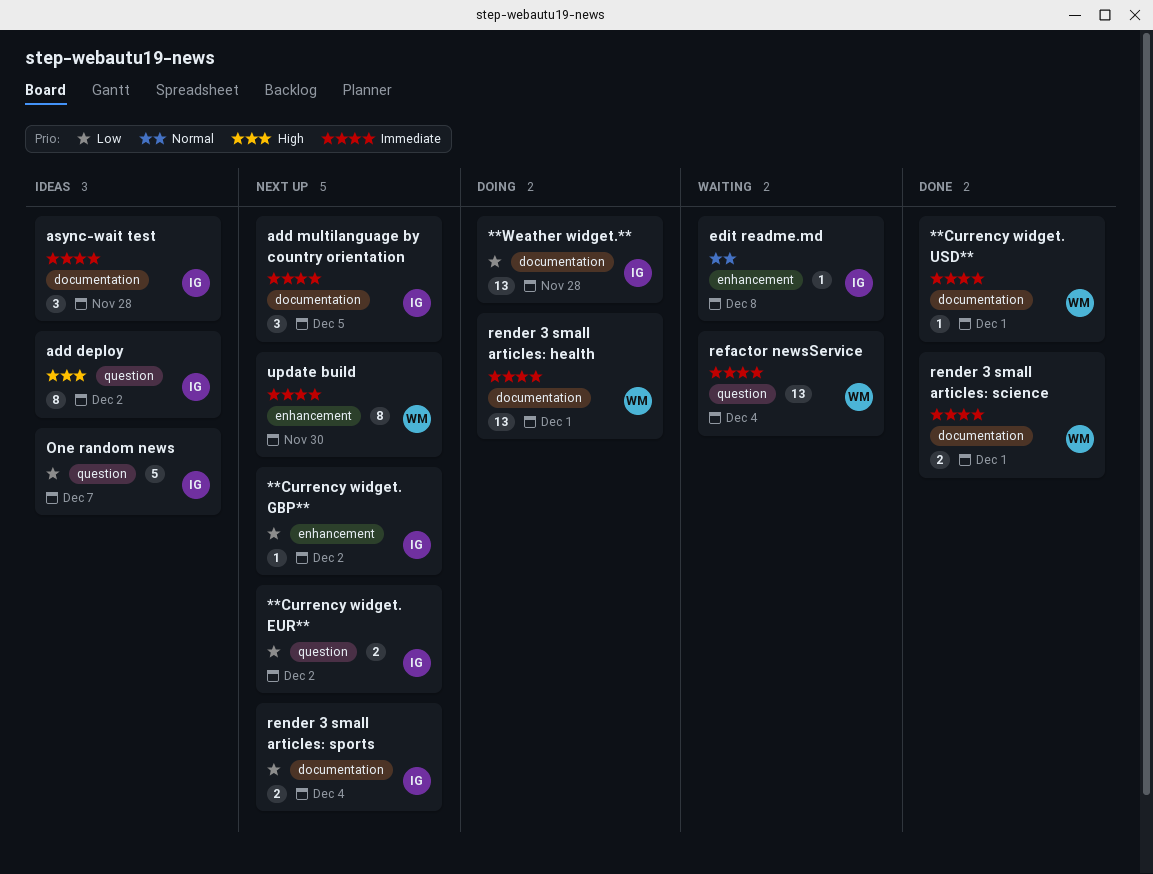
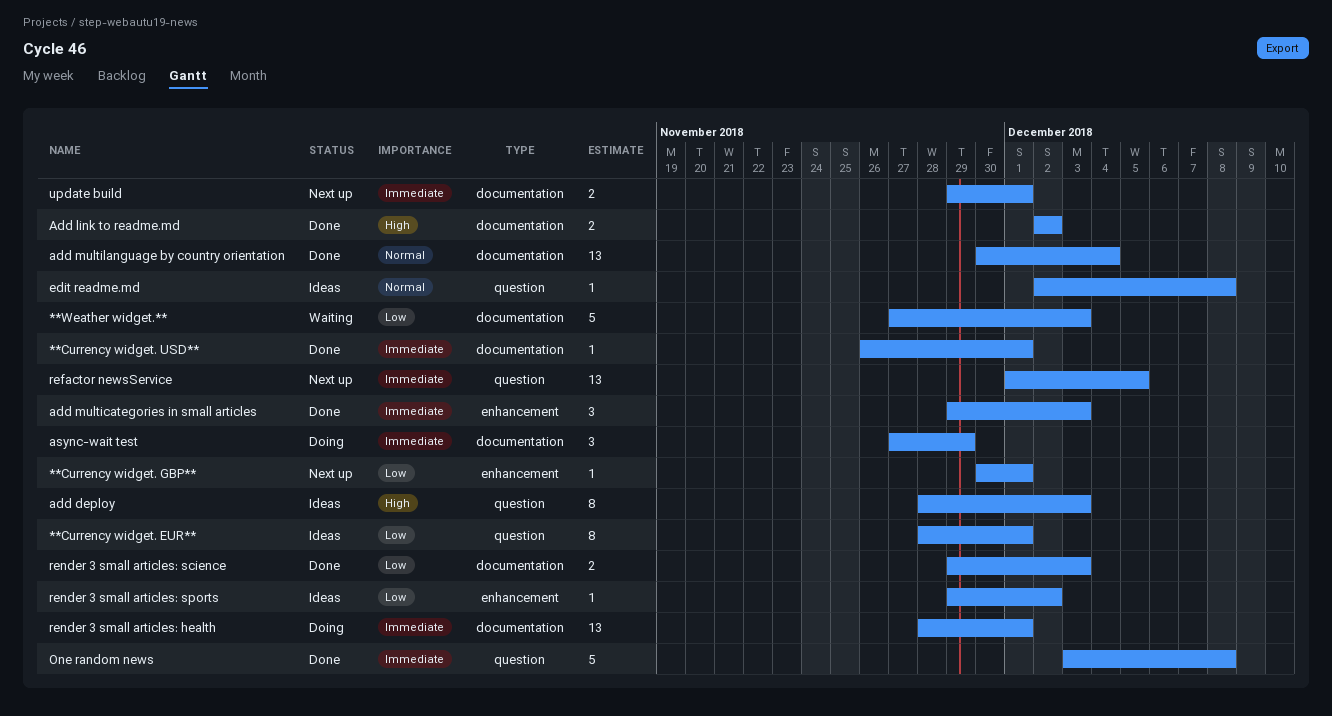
**Currency widget. EUR**, status: Next up -> Ideas
**Currency widget. EUR**, estimate: 2 -> 8
**Currency widget. EUR**, due: Dec 2 -> Dec 1
**Currency widget. GBP**, due: Dec 2 -> Dec 1
**Weather widget.**, status: Doing -> Waiting
**Weather widget.**, estimate: 13 -> 5
**Weather widget.**, due: Nov 28 -> Dec 3
add deploy, due: Dec 2 -> Dec 3
Add link to readme.md: none -> present
add multicategories in small articles: none -> present
add multilanguage by country orientation, status: Next up -> Done
add multilanguage by country orientation, priority: Immediate -> Normal
add multilanguage by country orientation, estimate: 3 -> 13
add multilanguage by country orientation, due: Dec 5 -> Dec 4
async-wait test, status: Ideas -> Doing
async-wait test, due: Nov 28 -> Nov 29
edit readme.md, status: Waiting -> Ideas
edit readme.md, label: enhancement -> question
One random news, status: Ideas -> Done
One random news, priority: Low -> Immediate
One random news, due: Dec 7 -> Dec 8
refactor newsService, status: Waiting -> Next up
refactor newsService, due: Dec 4 -> Dec 5
render 3 small articles: science, priority: Immediate -> Low
render 3 small articles: science, due: Dec 1 -> Dec 3
render 3 small articles: sports, status: Next up -> Ideas
render 3 small articles: sports, label: documentation -> enhancement
render 3 small articles: sports, estimate: 2 -> 1
render 3 small articles: sports, due: Dec 4 -> Dec 2
update build, label: enhancement -> documentation
update build, estimate: 8 -> 2
update build, due: Nov 30 -> Dec 1

